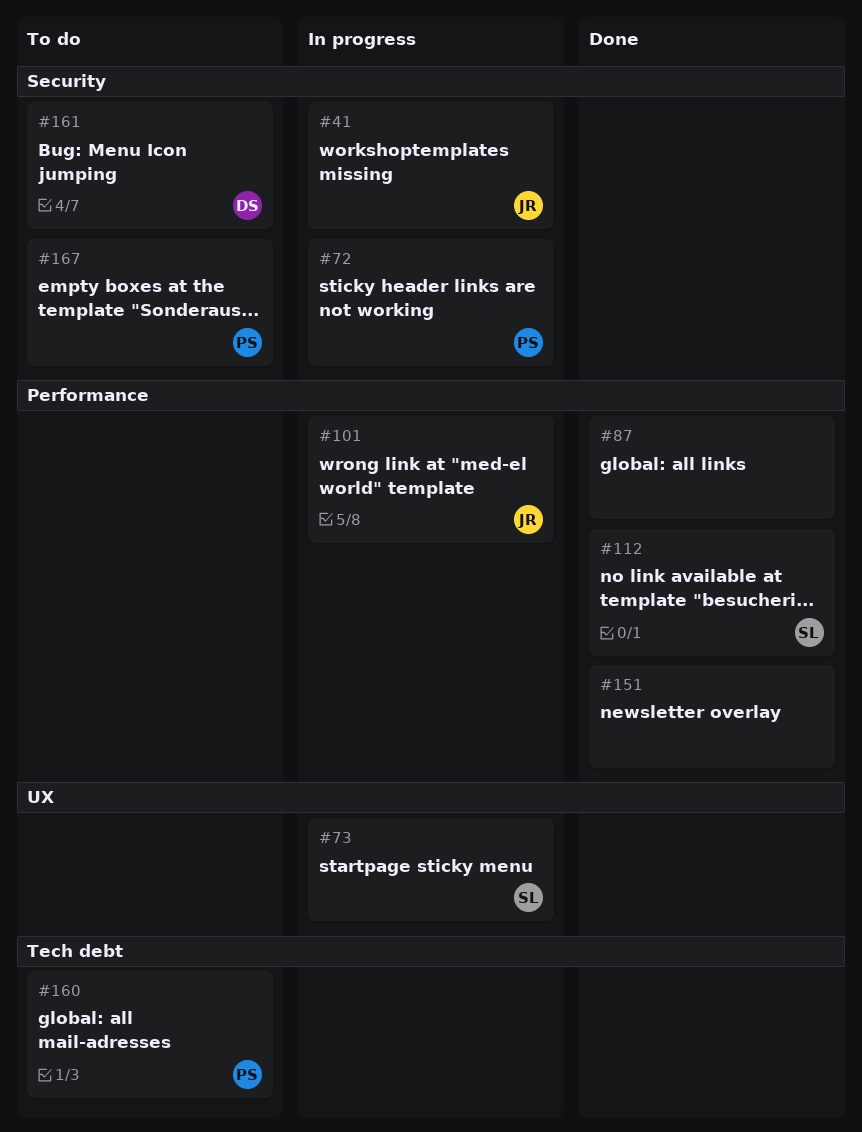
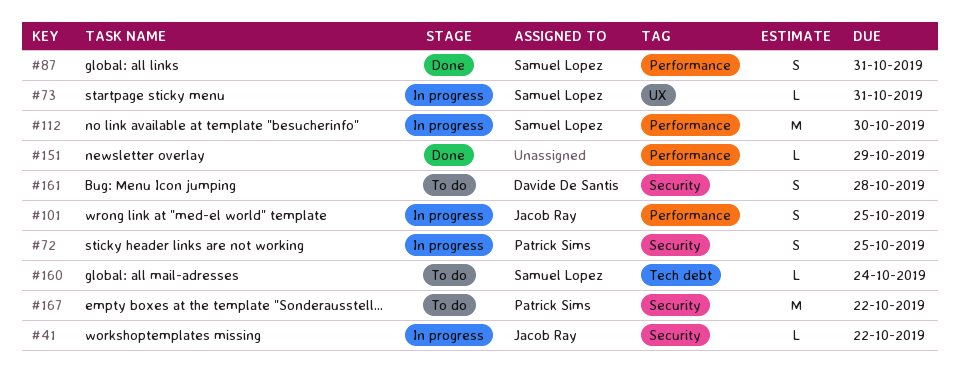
#87, owner: none -> Samuel Lopez
#112, status: Done -> In progress
#160, owner: Patrick Sims -> Samuel Lopez

